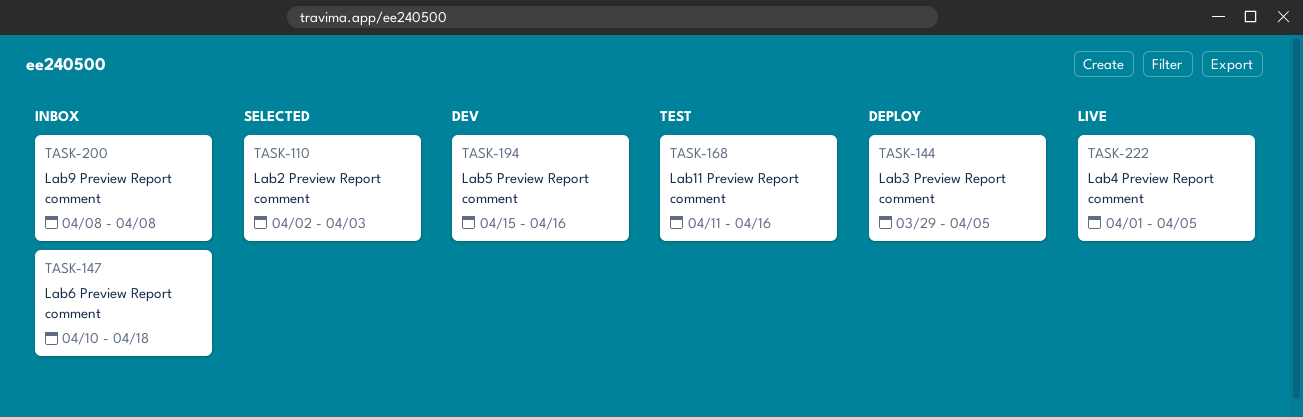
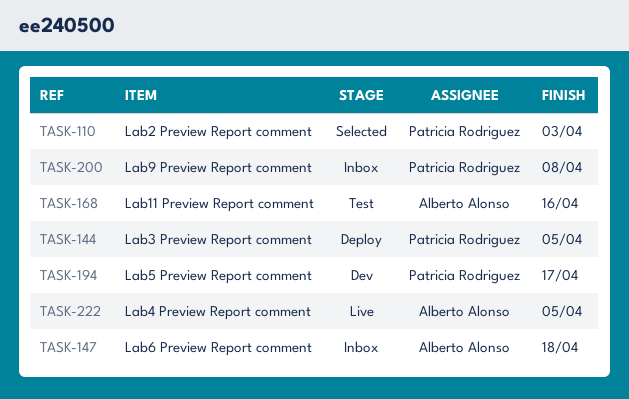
TASK-194, due: Apr 16 -> Apr 17

